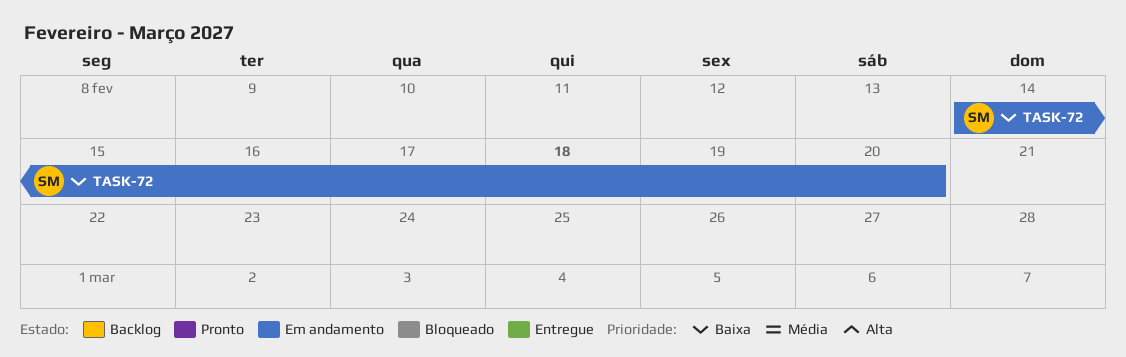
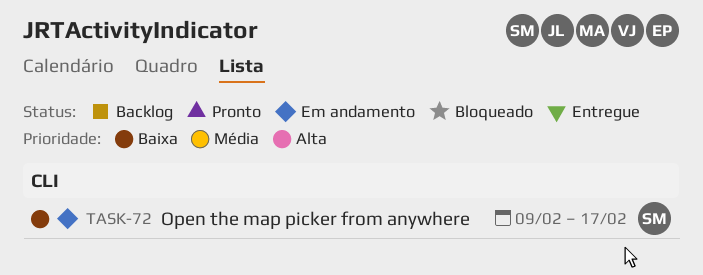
TASK-72, start: Feb 14 -> Feb 9
TASK-72, due: Feb 20 -> Feb 17

